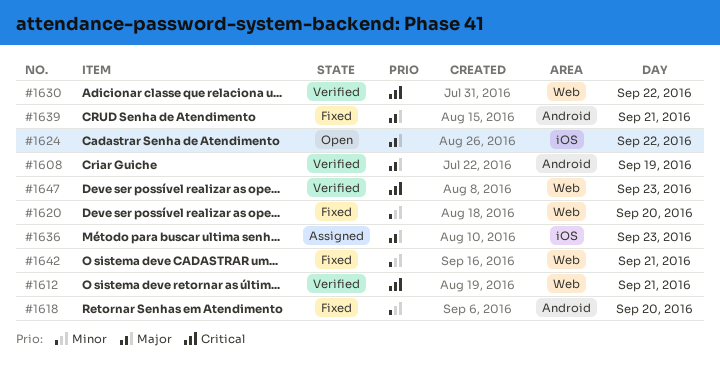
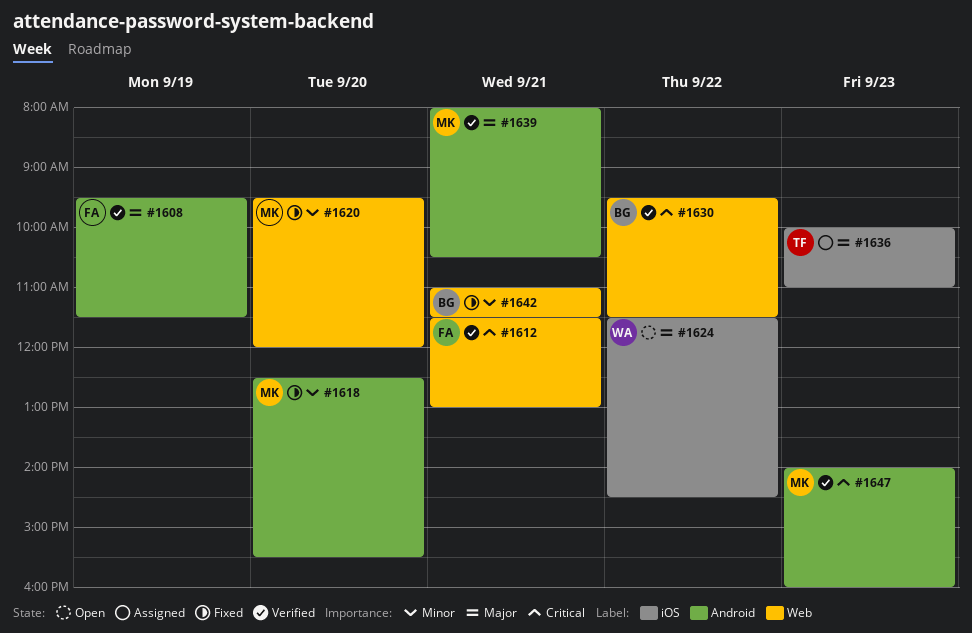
#1639, status: Fixed -> Verified
#1647, label: Web -> Android

